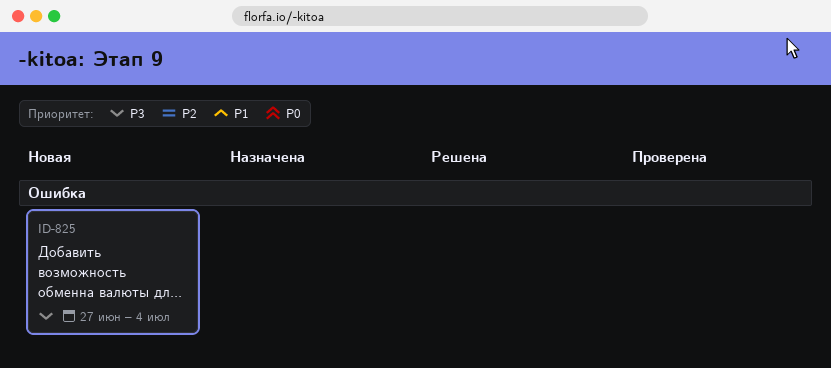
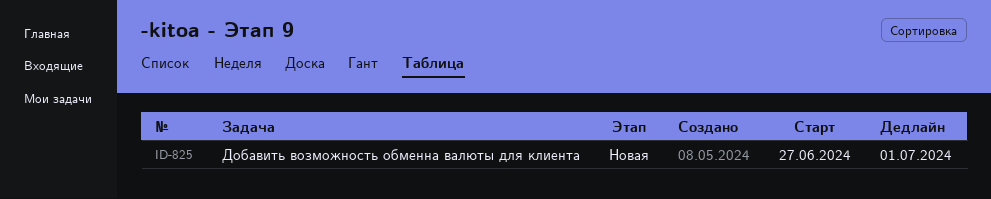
ID-825, due: Jul 4 -> Jul 1

